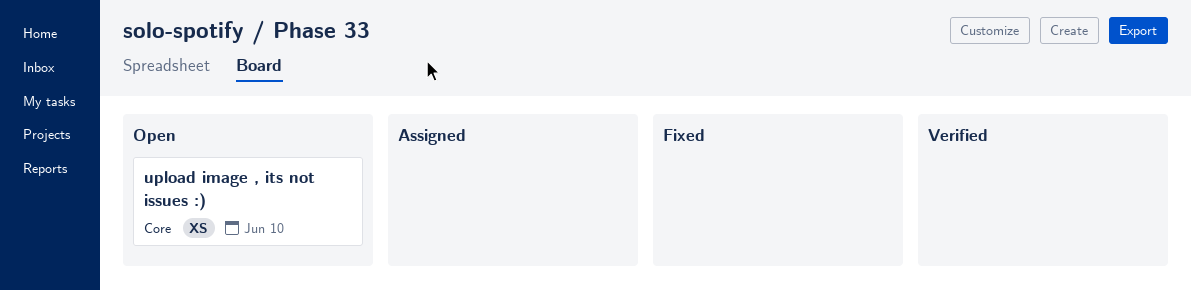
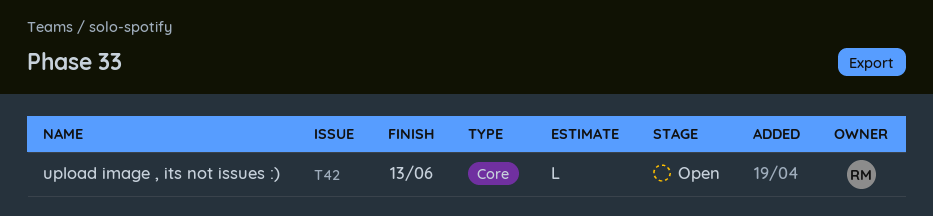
upload image , its not issues :), estimate: XS -> L
upload image , its not issues :), due: Jun 10 -> Jun 13

